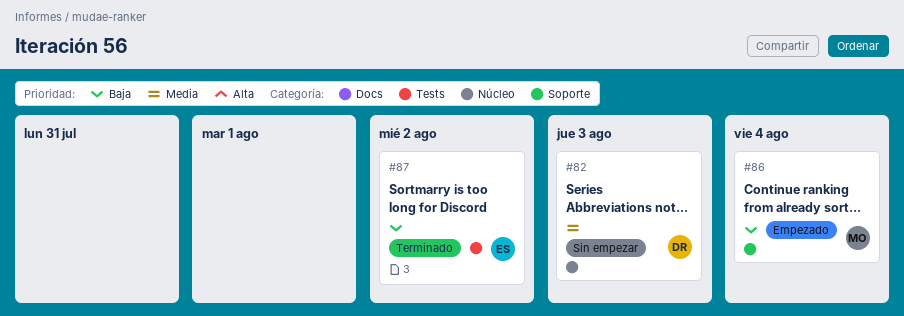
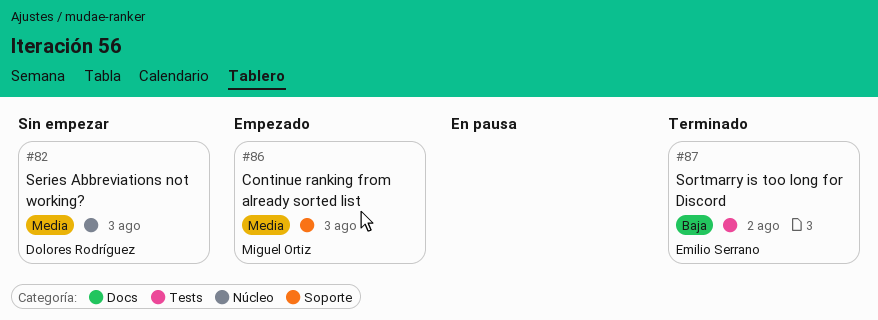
#86, priority: Baja -> Media
#86, due: Aug 4 -> Aug 3

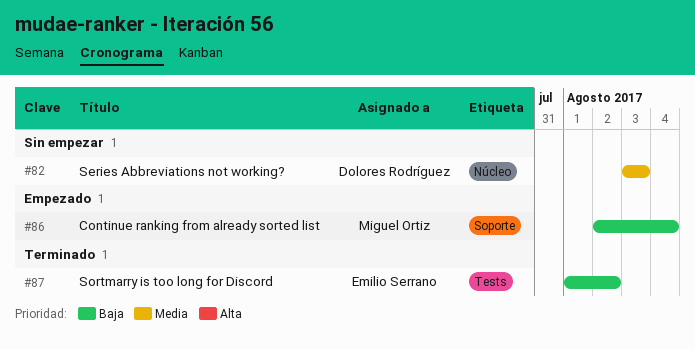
#86, priority: Media -> Baja
#86, due: Aug 3 -> Aug 4

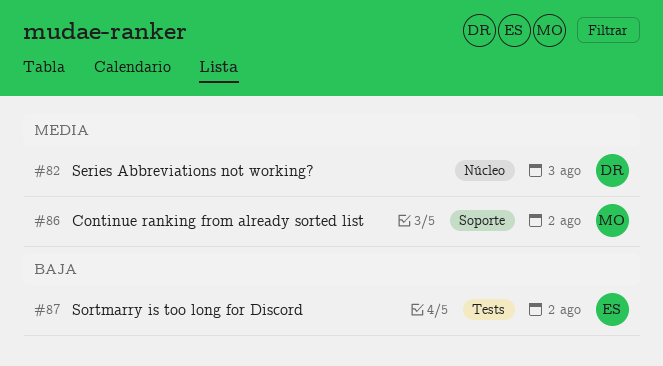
#86, priority: Baja -> Media
#86, due: Aug 4 -> Aug 2

